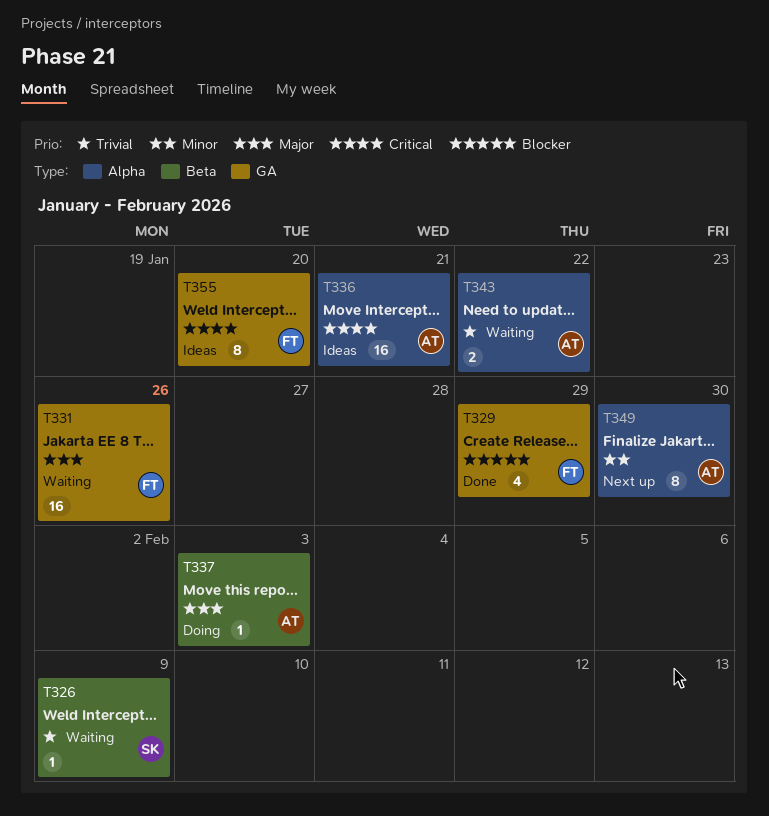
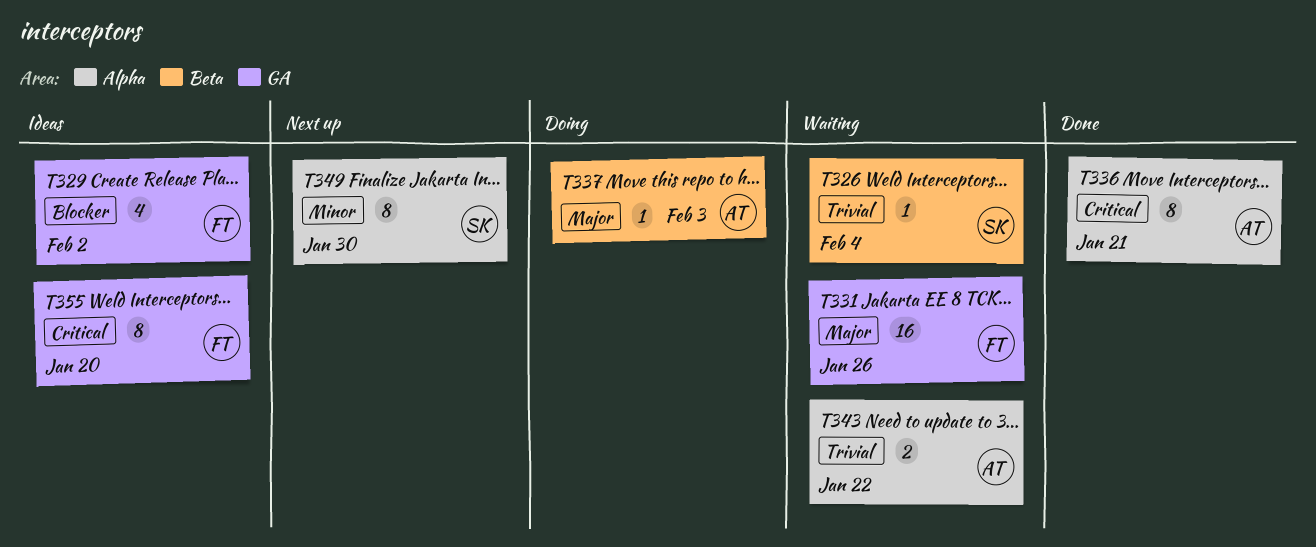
T326, due: Feb 9 -> Feb 4
T329, status: Done -> Ideas
T329, due: Jan 29 -> Feb 2
T336, status: Ideas -> Done
T336, estimate: 16 -> 8
T349, owner: AT -> SK

